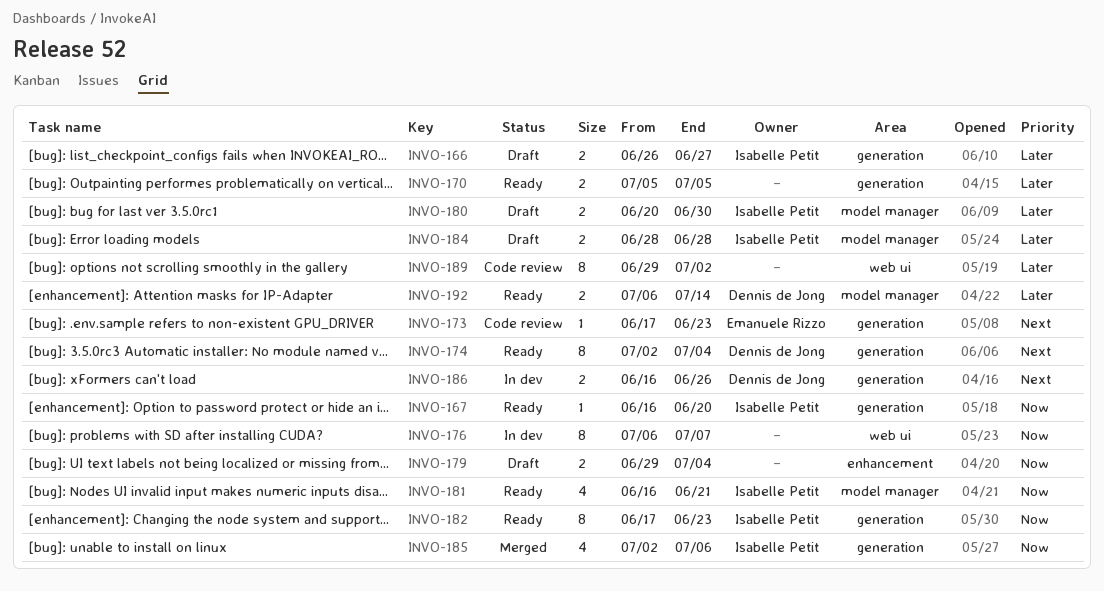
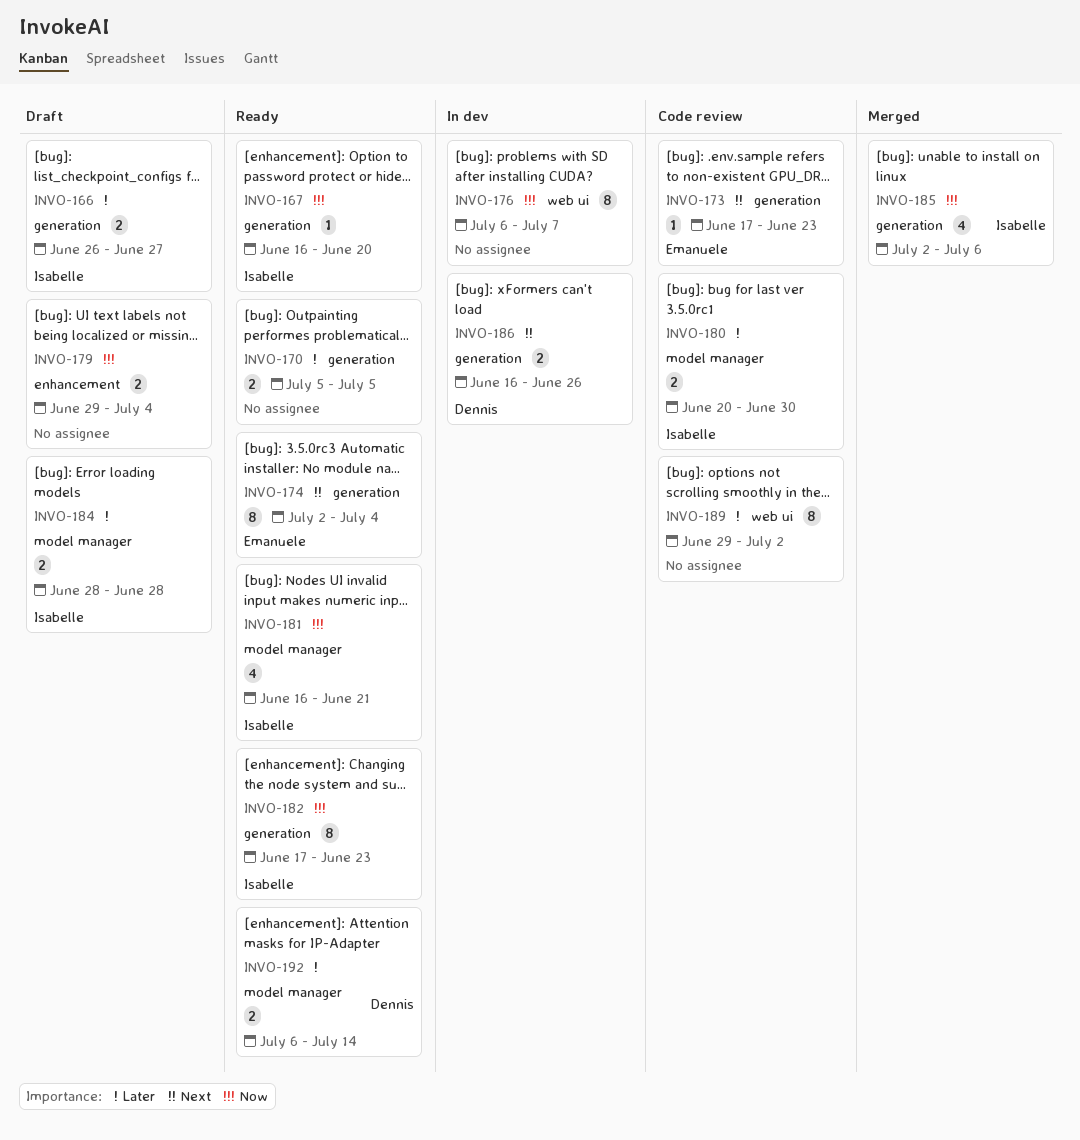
INVO-174, owner: Dennis de Jong -> Emanuele Rizzo
INVO-180, status: Draft -> Code review

